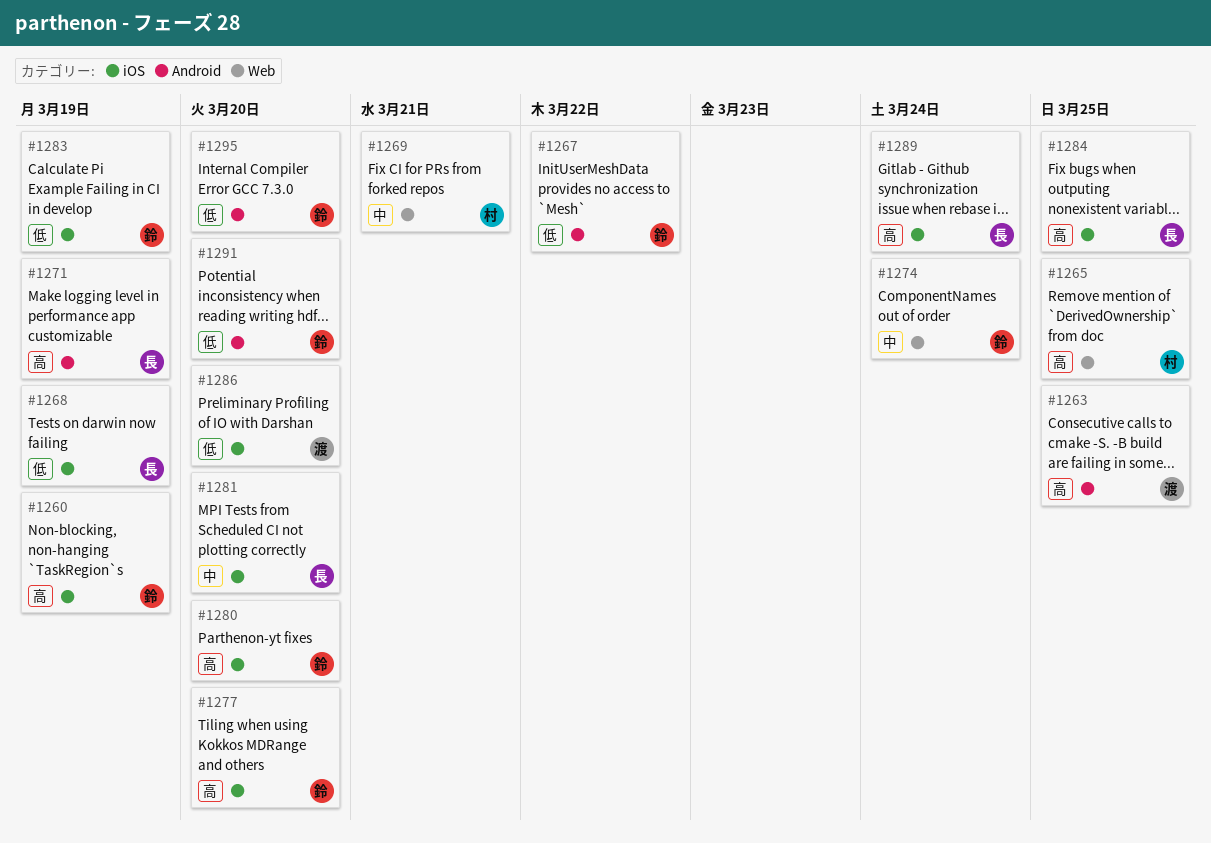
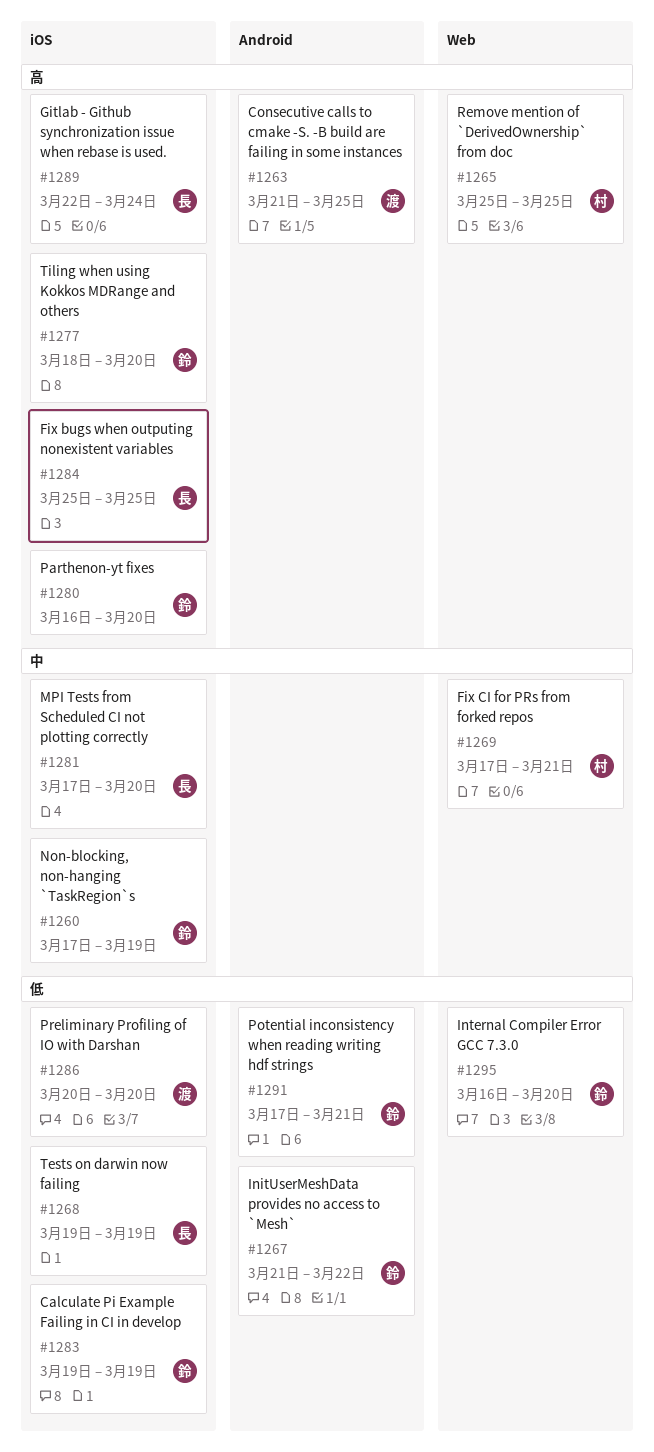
#1260, priority: 高 -> 中
#1271: present -> none
#1274: present -> none
#1291, due: Mar 20 -> Mar 21
#1295, label: Android -> Web

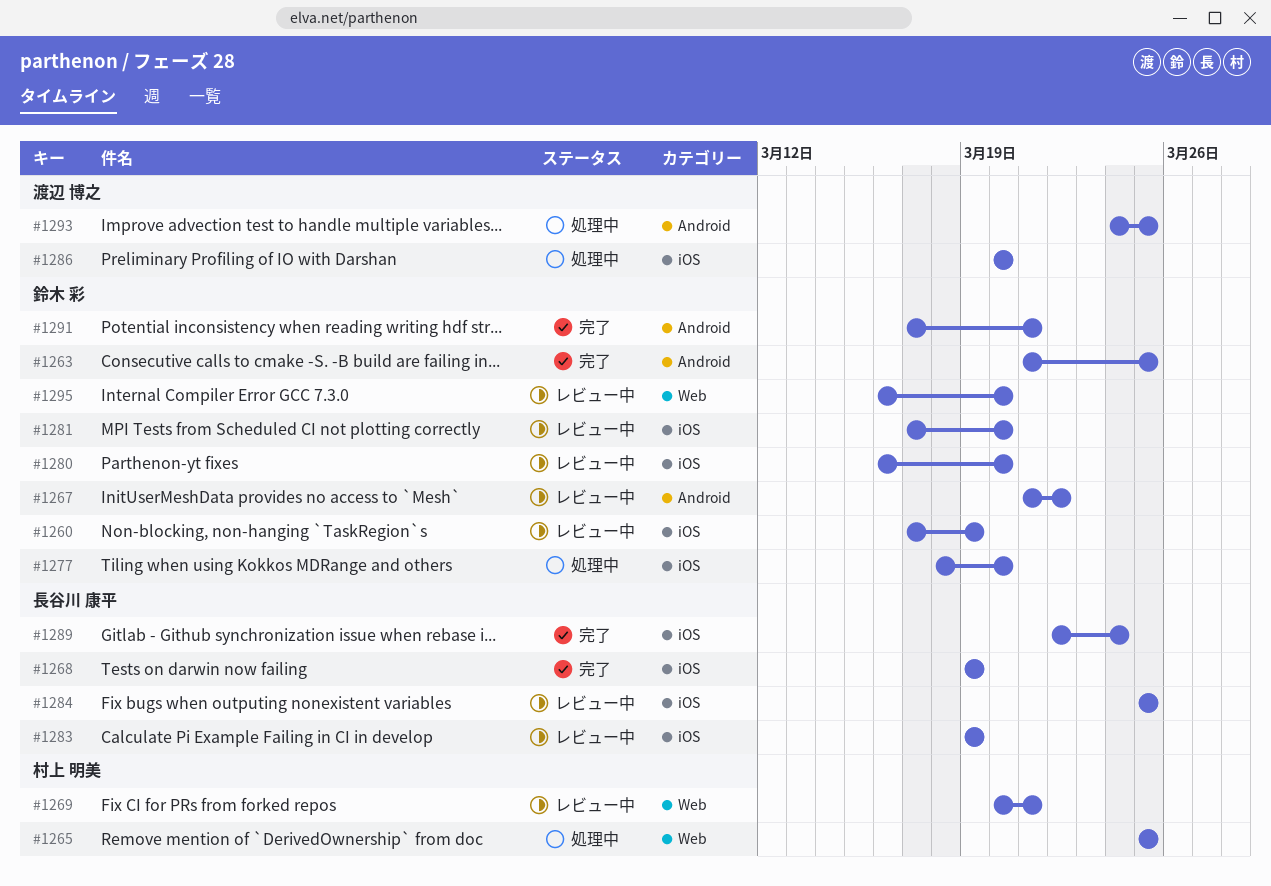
#1263, owner: 渡辺 博之 -> 鈴木 彩
#1269, start: Mar 17 -> Mar 20
#1281, owner: 長谷川 康平 -> 鈴木 彩
#1283, owner: 鈴木 彩 -> 長谷川 康平
#1293: none -> present

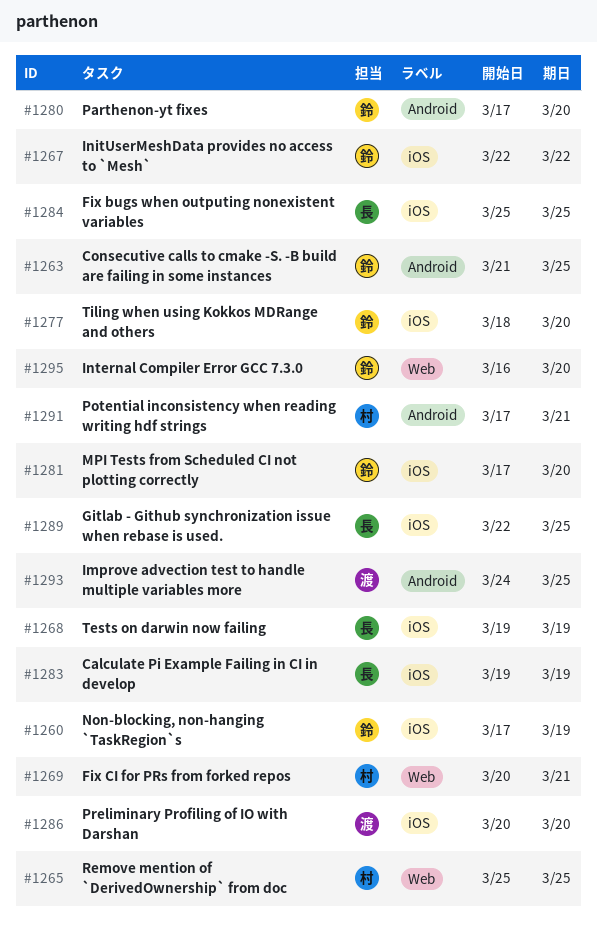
#1267, label: Android -> iOS
#1267, start: Mar 21 -> Mar 22
#1280, label: iOS -> Android
#1280, start: Mar 16 -> Mar 17
#1289, due: Mar 24 -> Mar 25
#1291, owner: 鈴木 彩 -> 村上 明美

